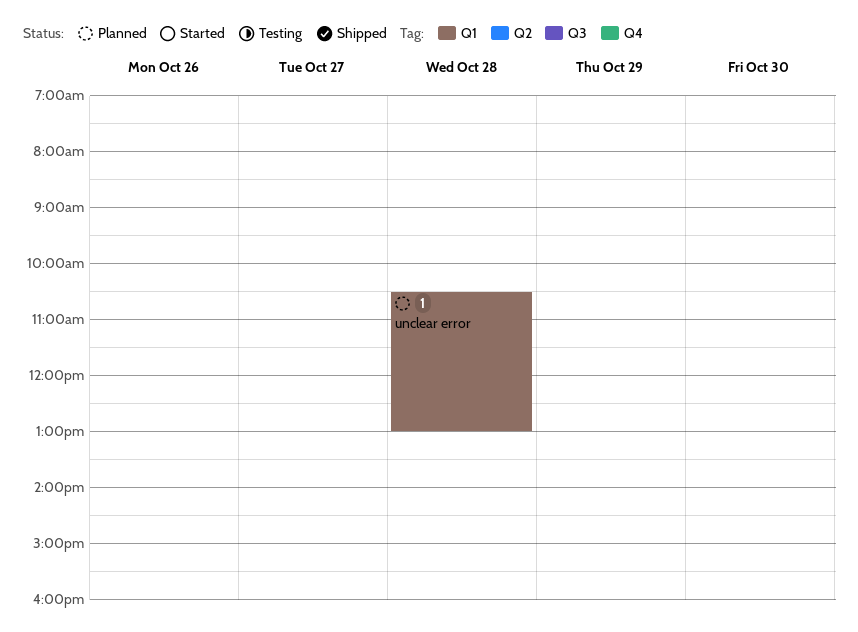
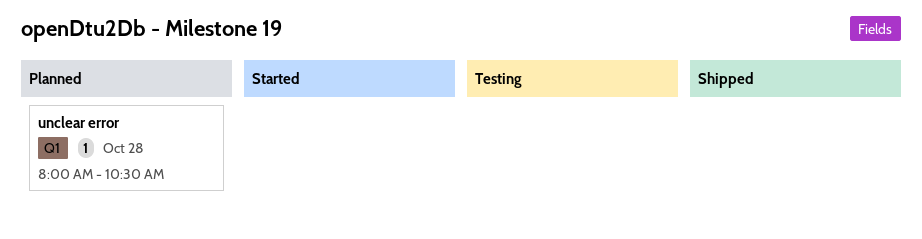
unclear error, begins: 10:30 -> 08:00
unclear error, ends: 13:00 -> 10:30

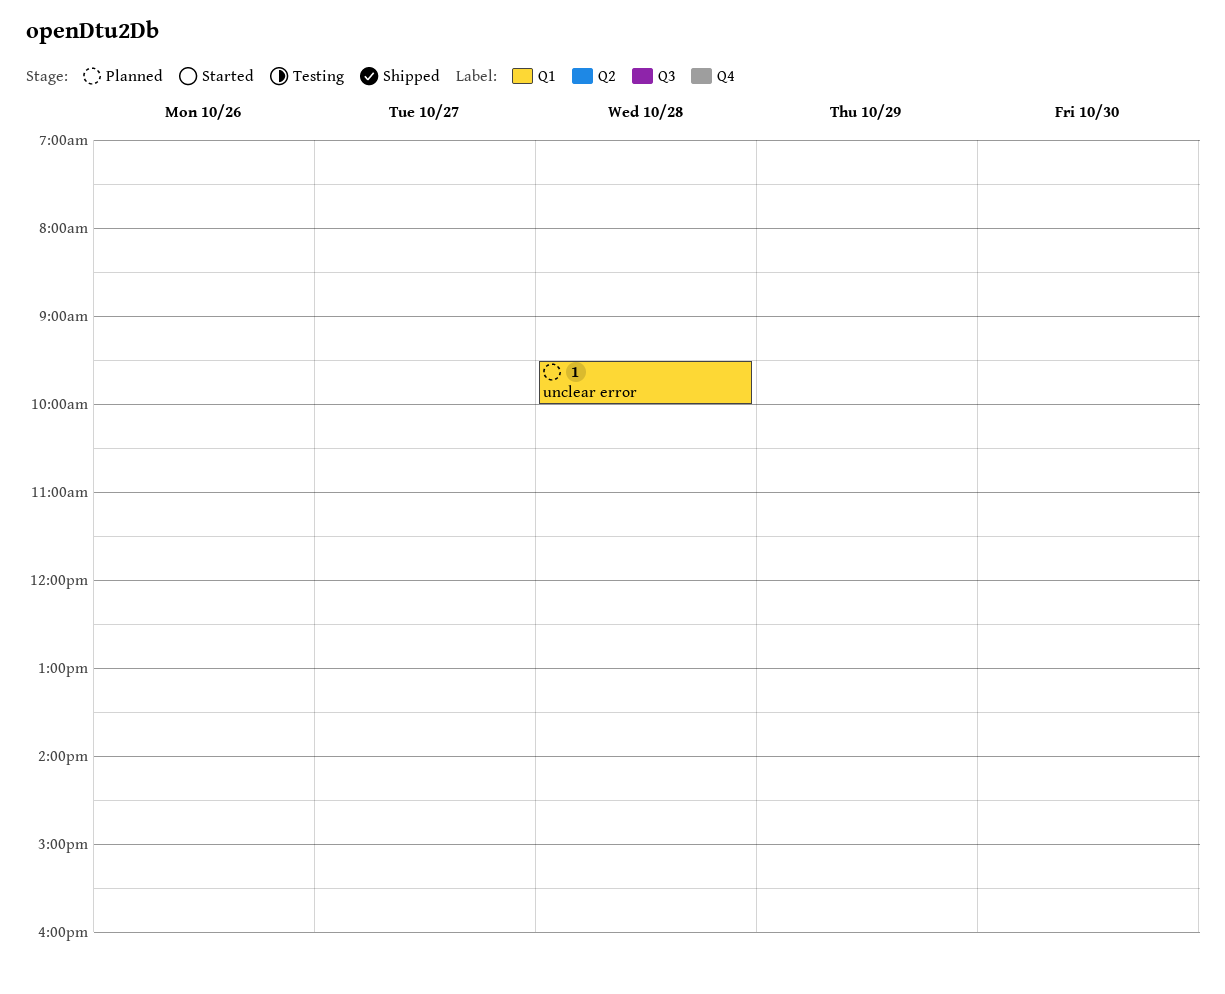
unclear error, begins: 08:00 -> 09:30
unclear error, ends: 10:30 -> 10:00

